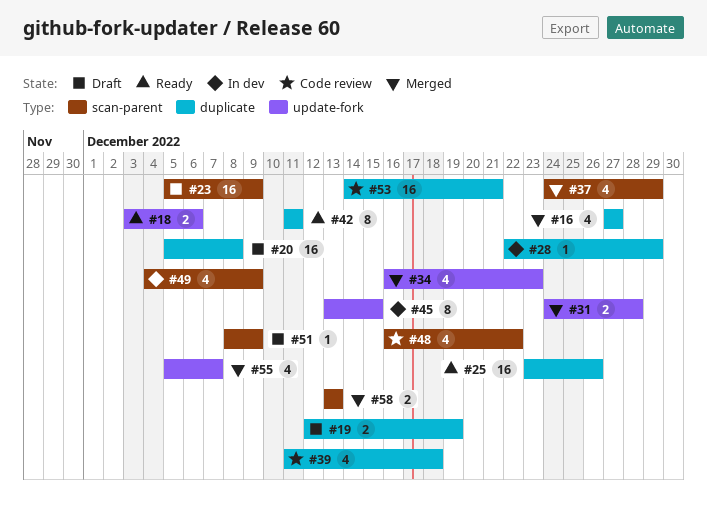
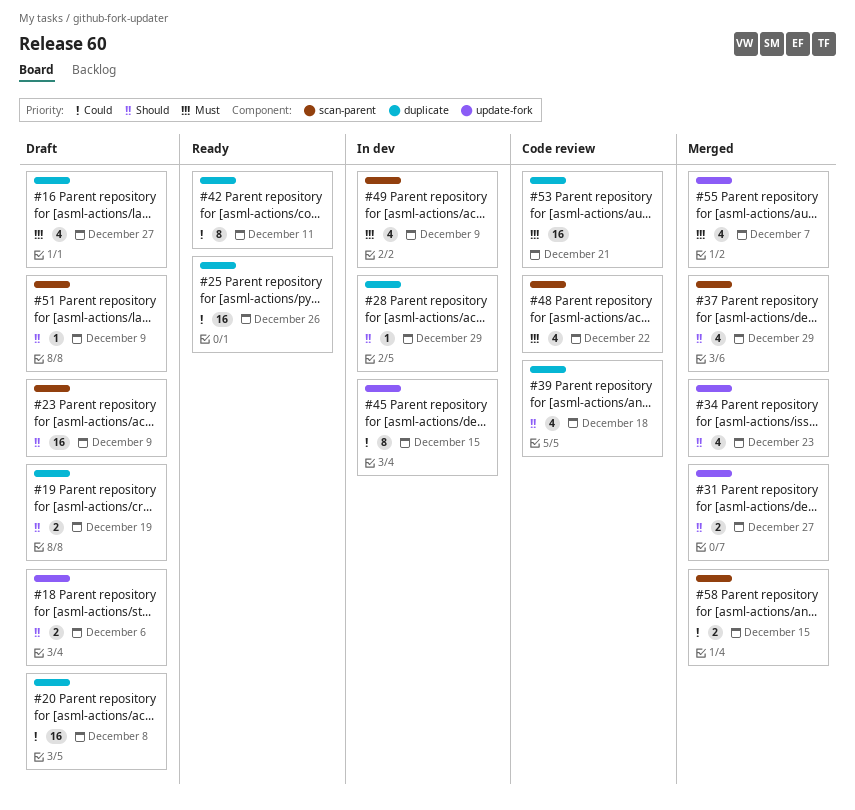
#16, status: Merged -> Draft
#18, status: Ready -> Draft
#31, due: Dec 28 -> Dec 27
#58, due: Dec 13 -> Dec 15

